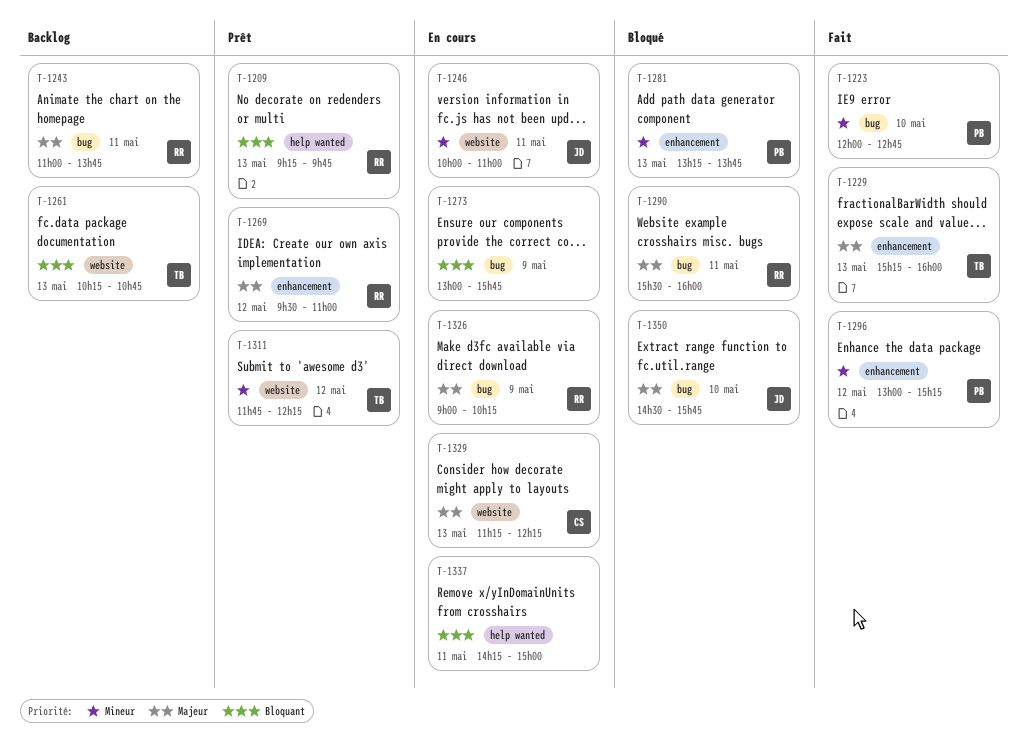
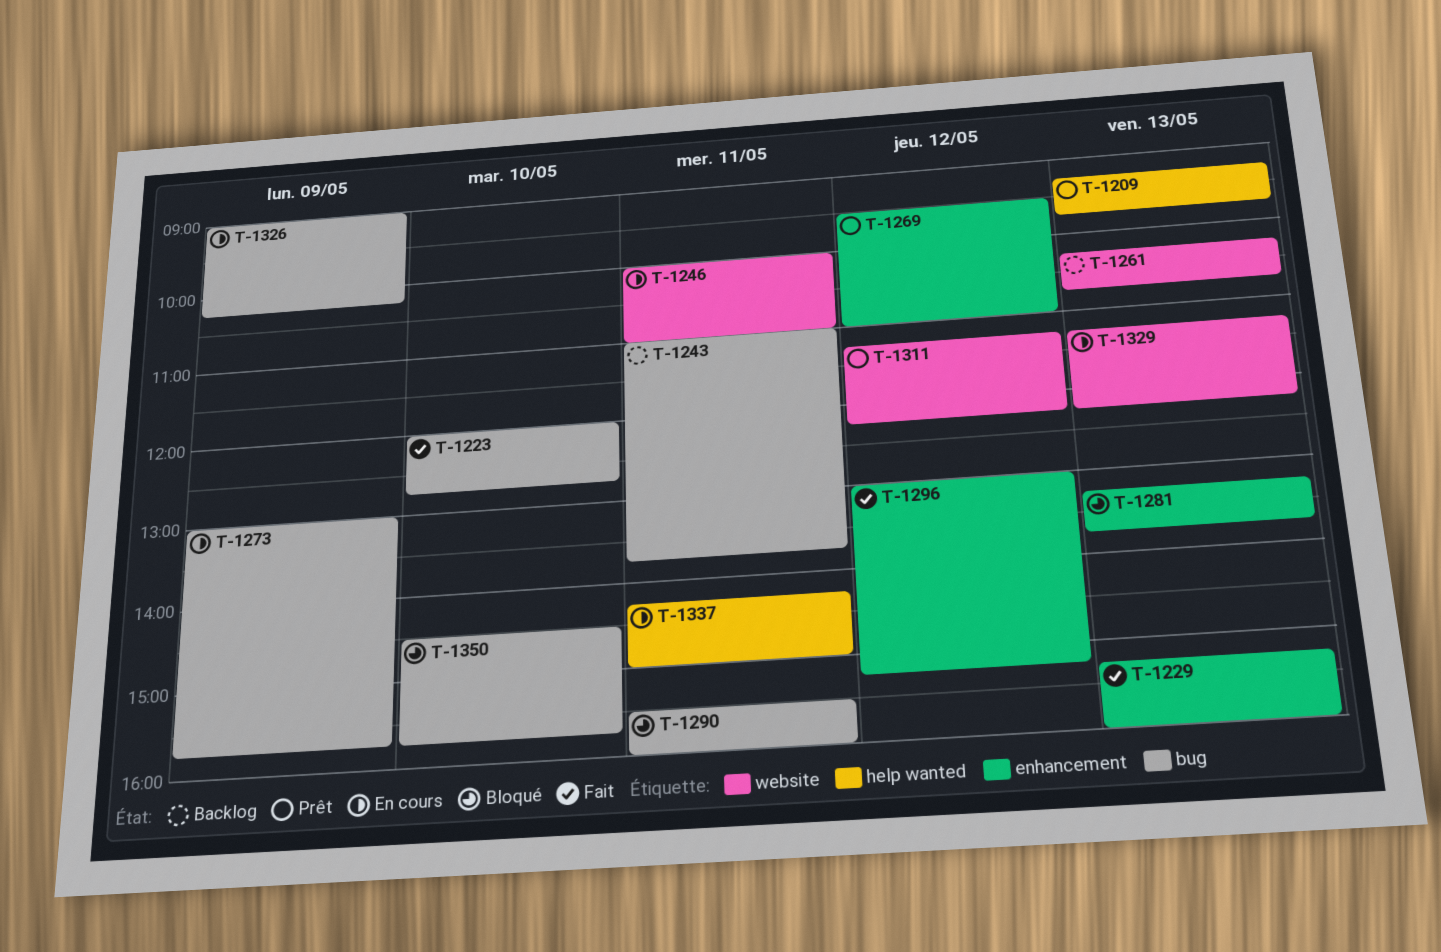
T-1311, begins: 11:45 -> 11:15

